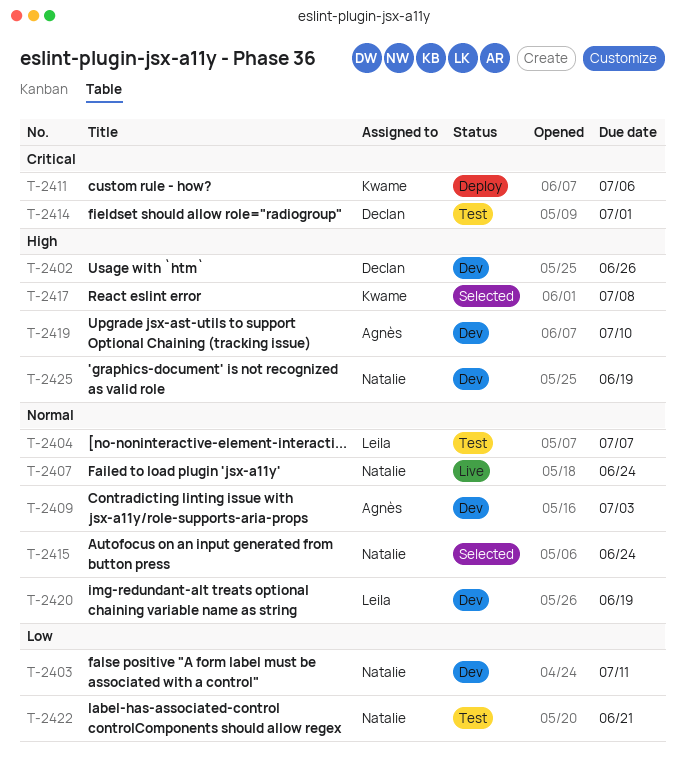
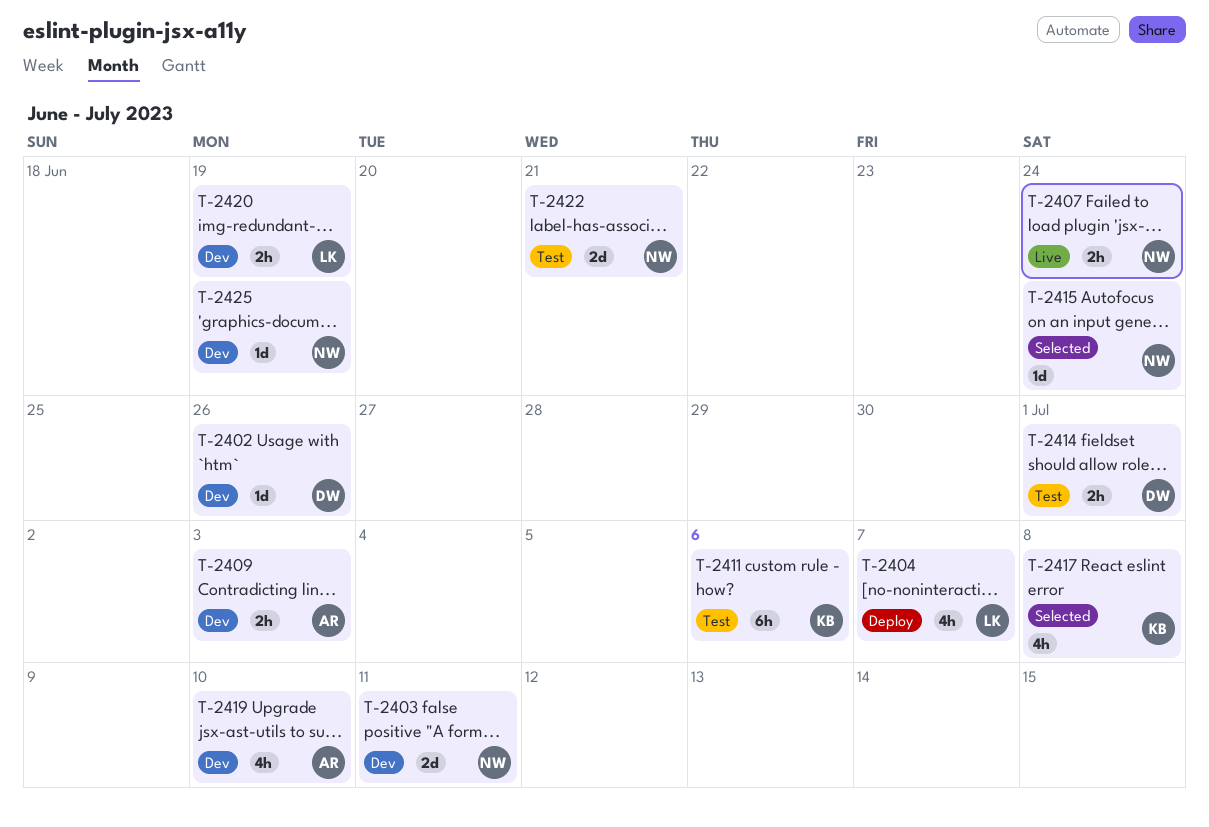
T-2404, status: Test -> Deploy
T-2411, status: Deploy -> Test

